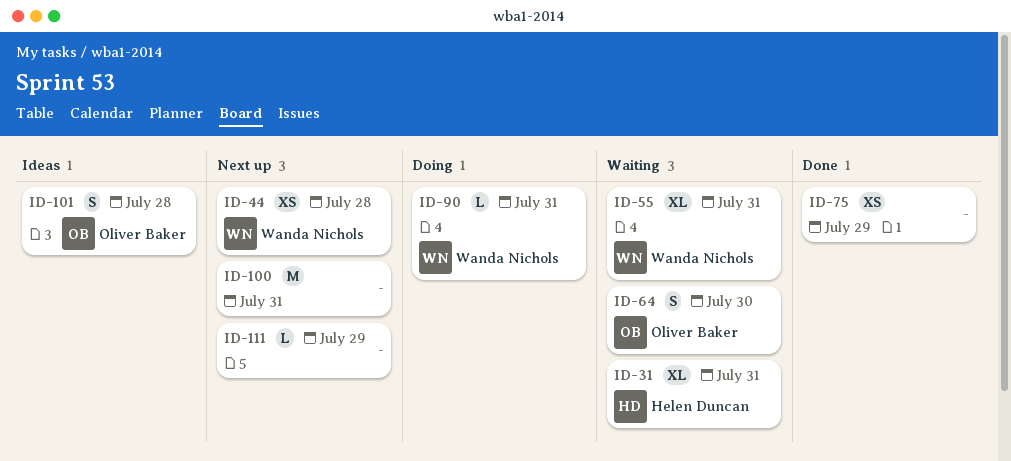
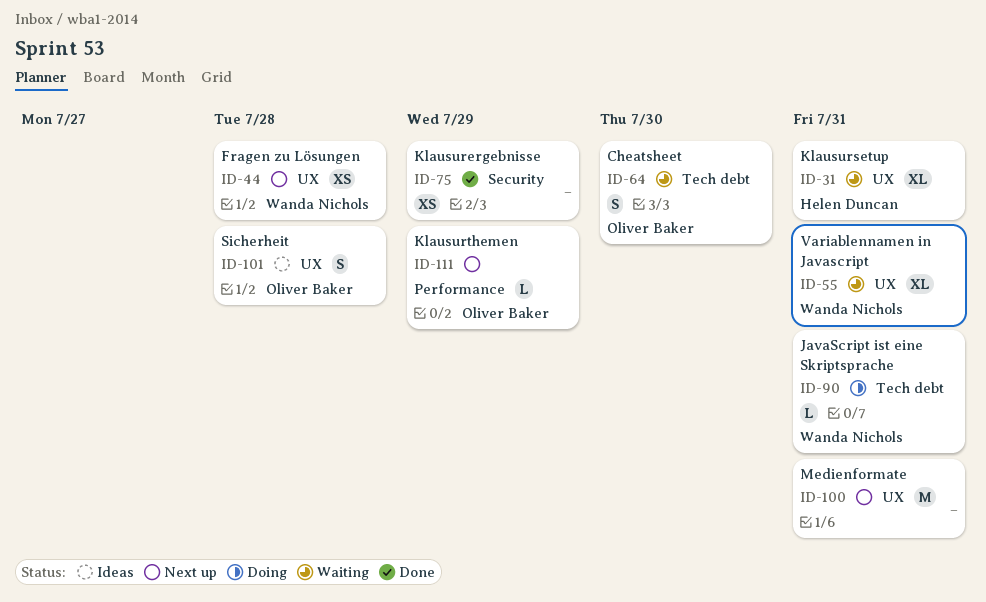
ID-111, owner: none -> Oliver Baker

